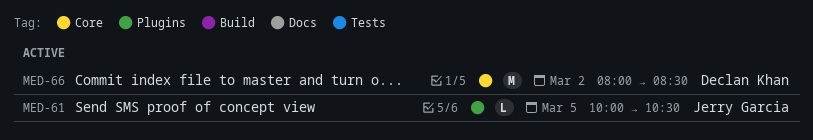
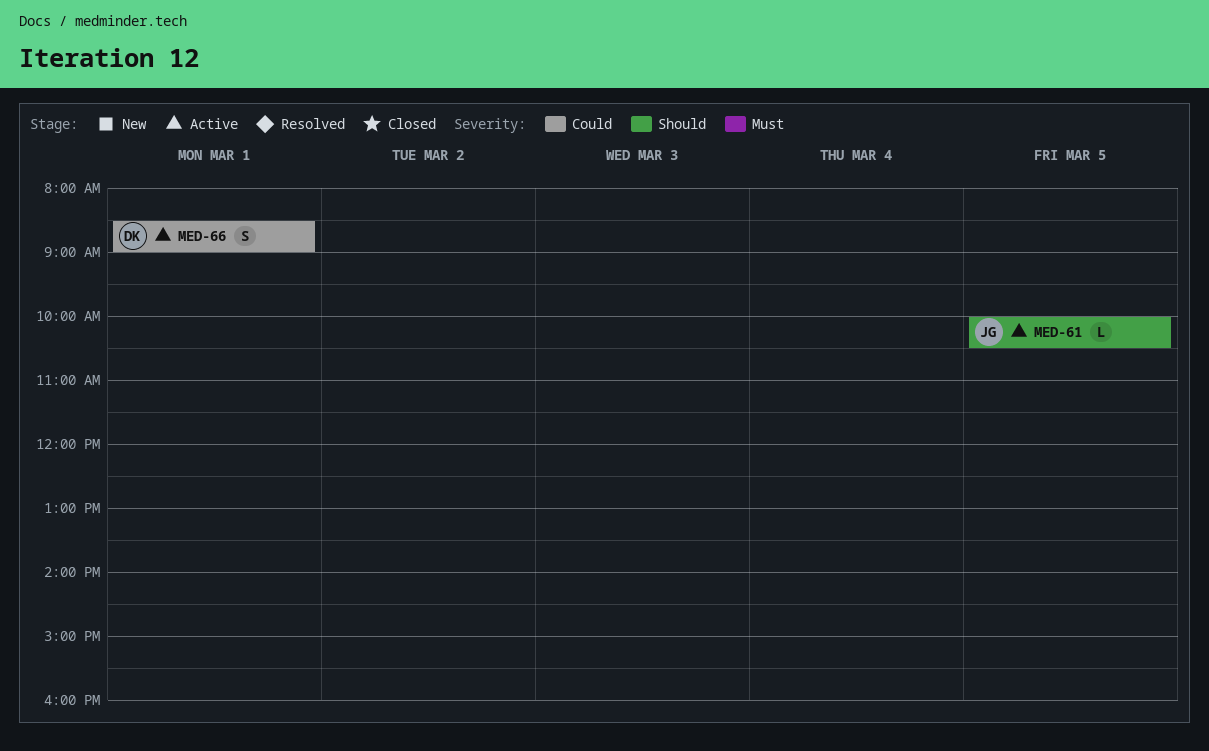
MED-66, estimate: M -> S
MED-66, day: Mar 2 -> Mar 1
MED-66, begins: 08:00 -> 08:30
MED-66, ends: 08:30 -> 09:00

